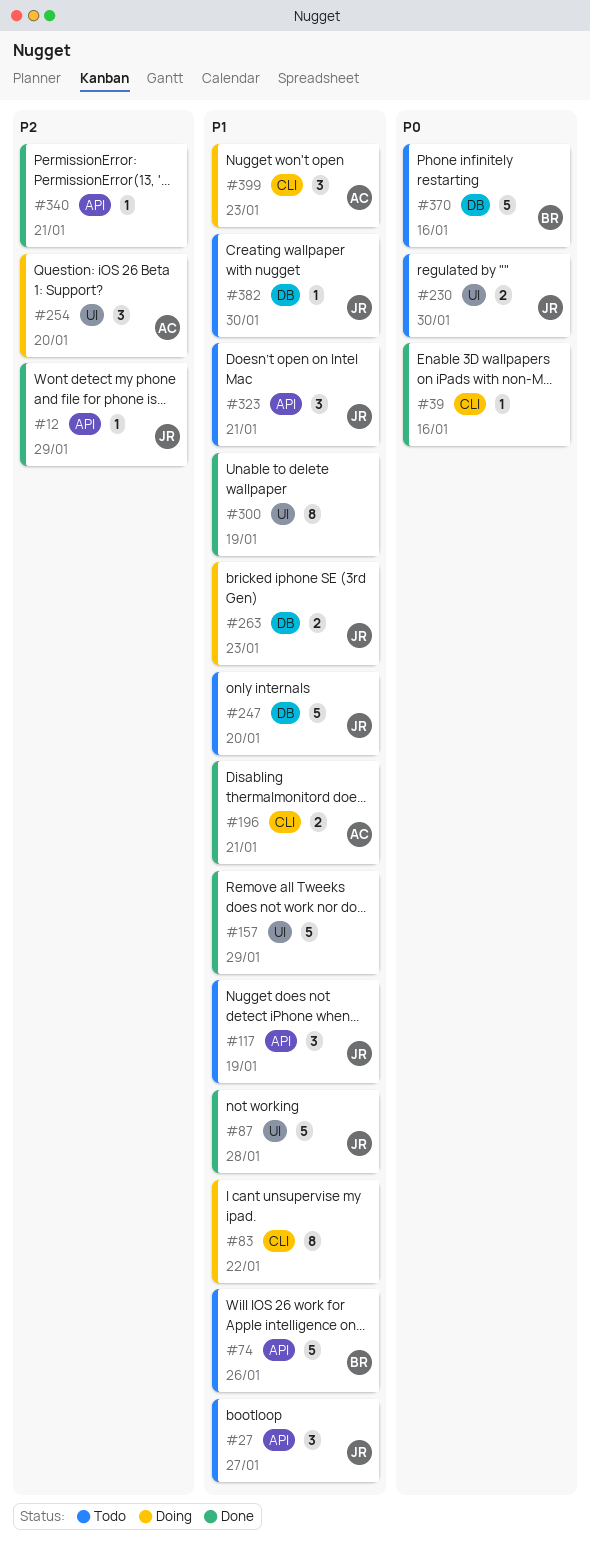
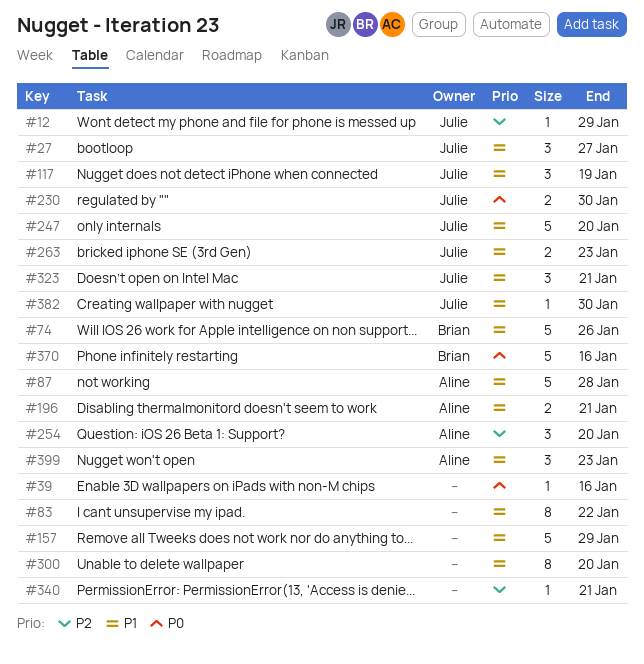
#87, owner: Julie -> Aline
#300, due: Jan 19 -> Jan 20

